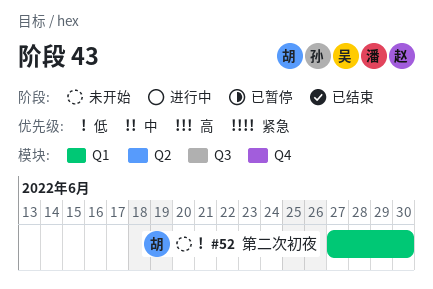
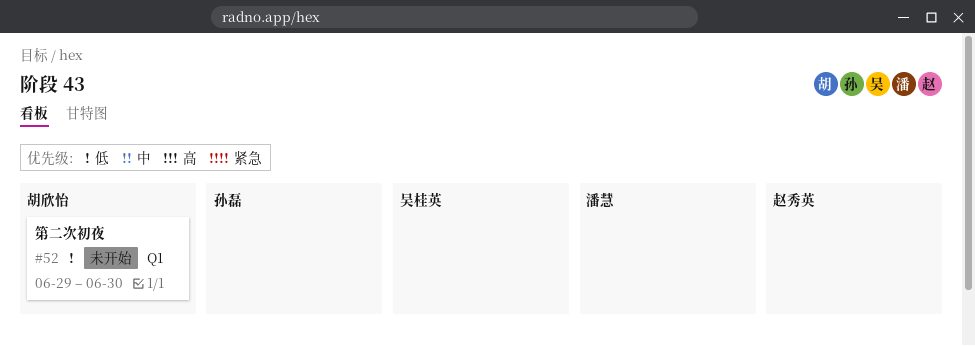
#52, start: Jun 27 -> Jun 29

